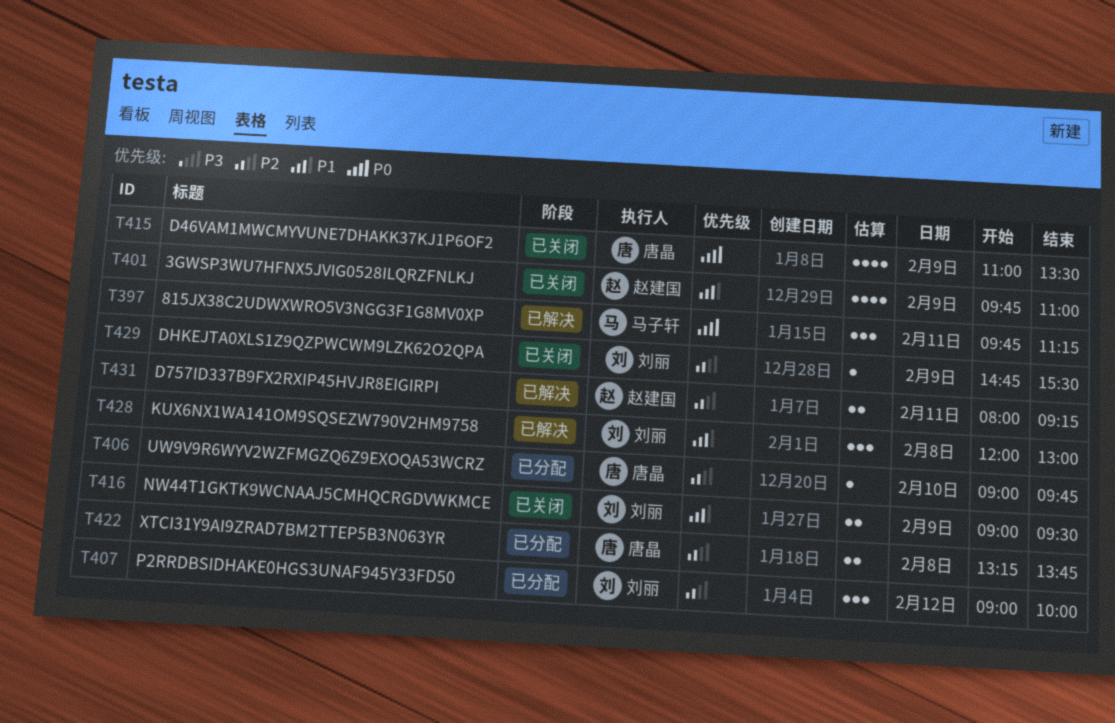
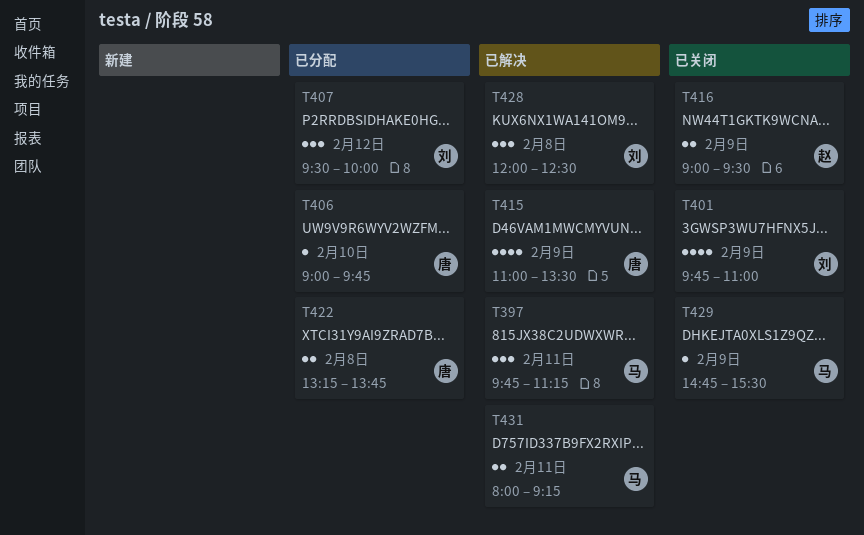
T401, owner: 赵建国 -> 刘丽
T407, begins: 09:00 -> 09:30
T415, status: 已关闭 -> 已解决
T416, owner: 刘丽 -> 赵建国
T428, ends: 13:00 -> 12:30
T429, owner: 刘丽 -> 马子轩
T431, owner: 赵建国 -> 马子轩

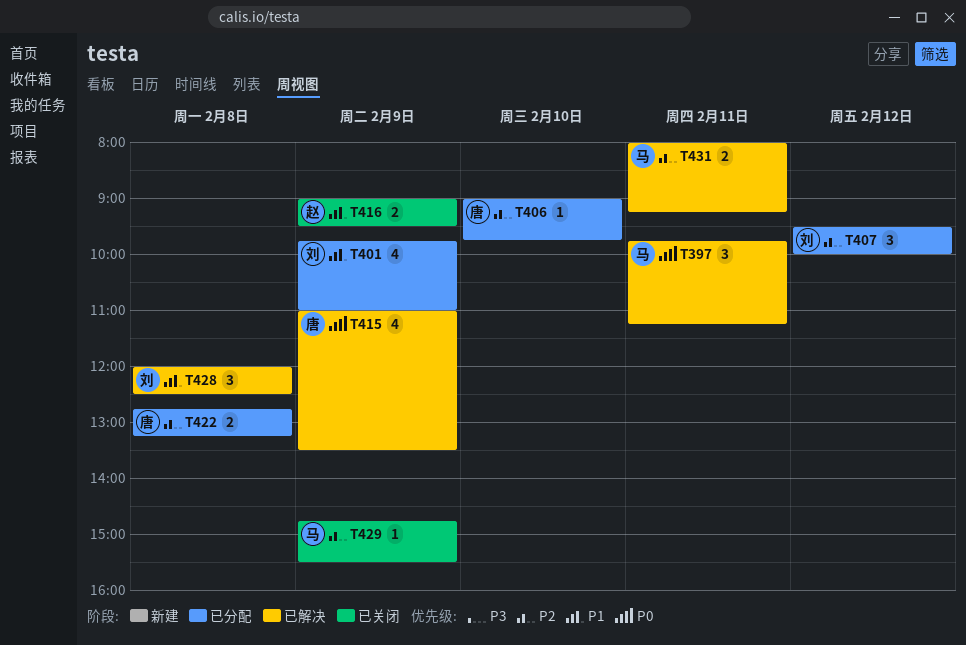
T401, status: 已关闭 -> 已分配
T422, begins: 13:15 -> 12:45
T422, ends: 13:45 -> 13:15

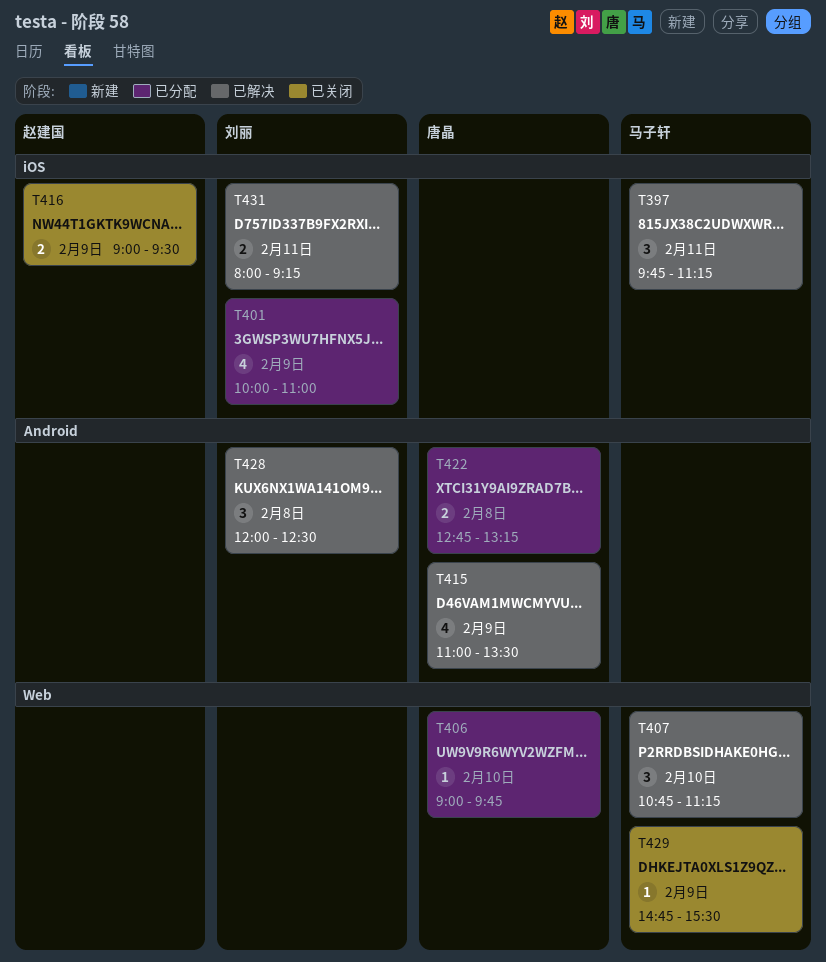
T401, begins: 09:45 -> 10:00
T407, status: 已分配 -> 已解决
T407, owner: 刘丽 -> 马子轩
T407, day: Feb 12 -> Feb 10
T407, begins: 09:30 -> 10:45
T407, ends: 10:00 -> 11:15
T431, owner: 马子轩 -> 刘丽

